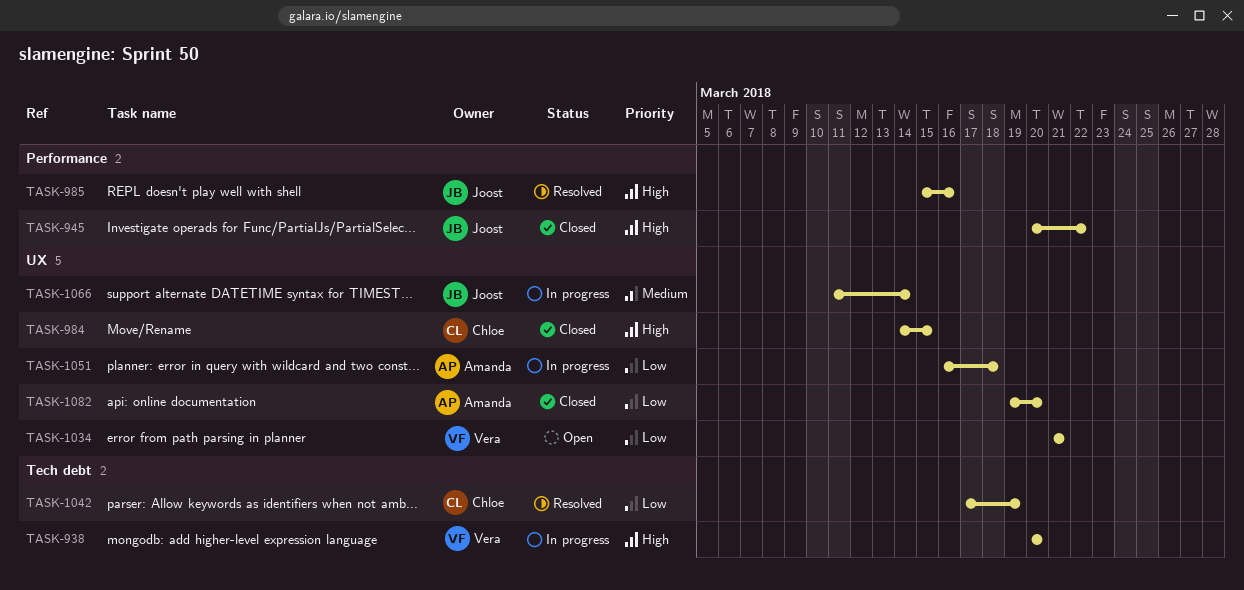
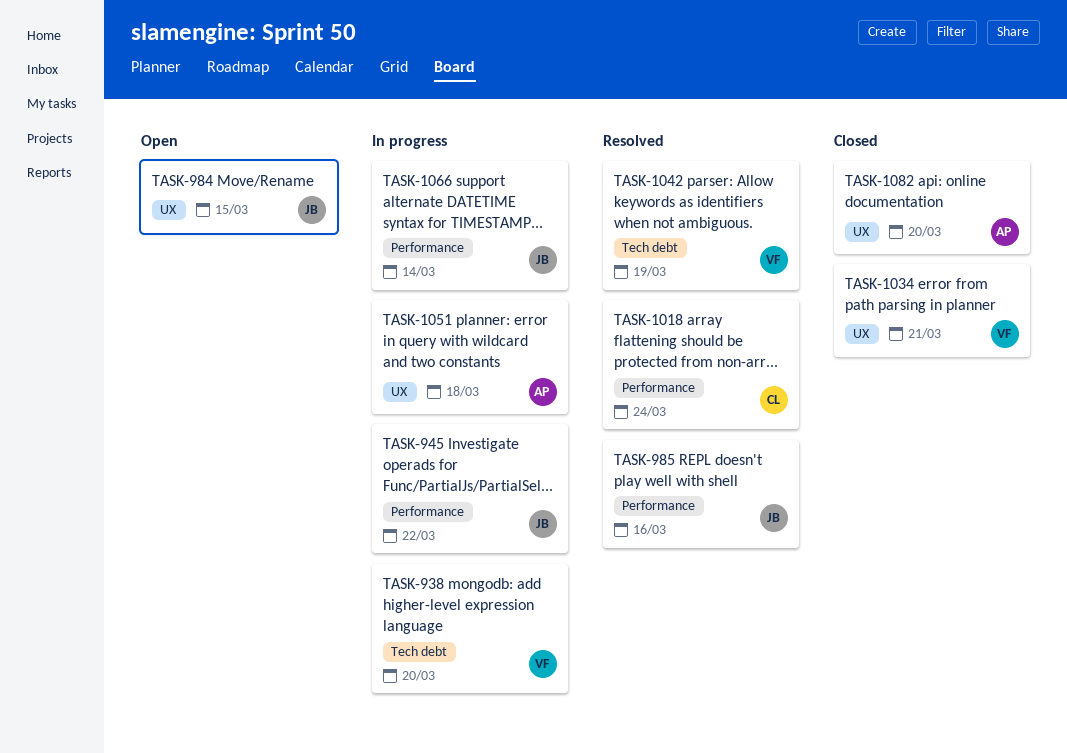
TASK-945, status: Closed -> In progress
TASK-984, status: Closed -> Open
TASK-984, owner: Chloe -> Joost
TASK-1018: none -> present
TASK-1034, status: Open -> Closed
TASK-1042, owner: Chloe -> Vera
TASK-1066, label: UX -> Performance

